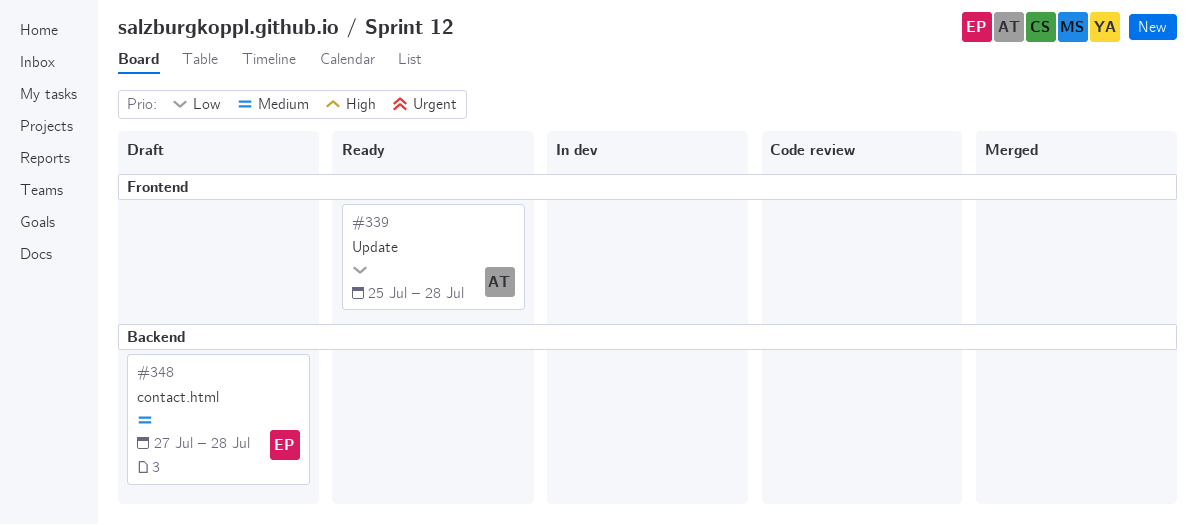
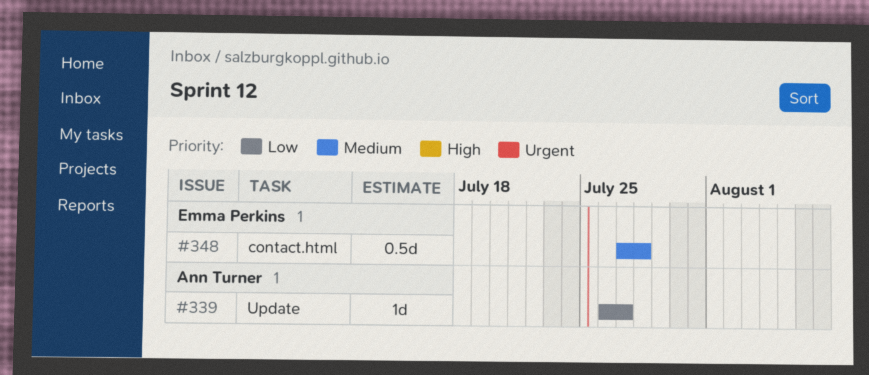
#339, start: Jul 25 -> Jul 26
#339, due: Jul 28 -> Jul 27

